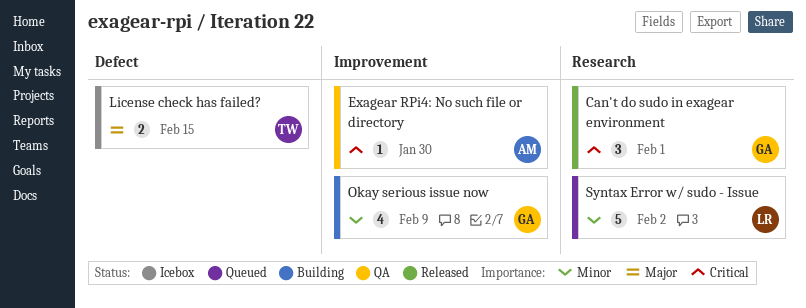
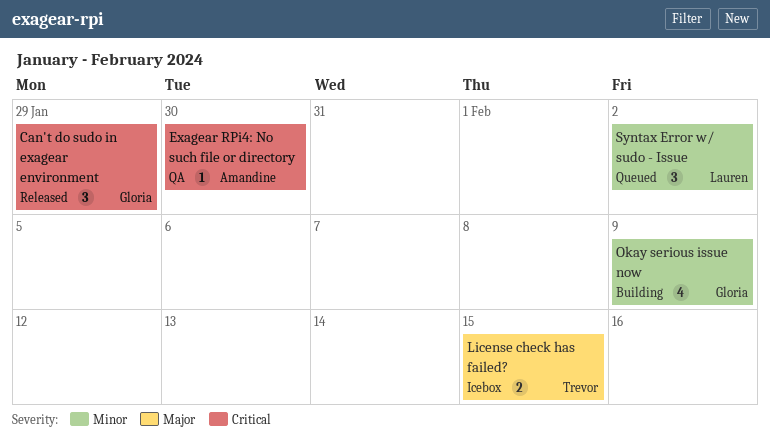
Can't do sudo in exagear environment, due: Feb 1 -> Jan 29
Syntax Error w/ sudo - Issue, estimate: 5 -> 3

